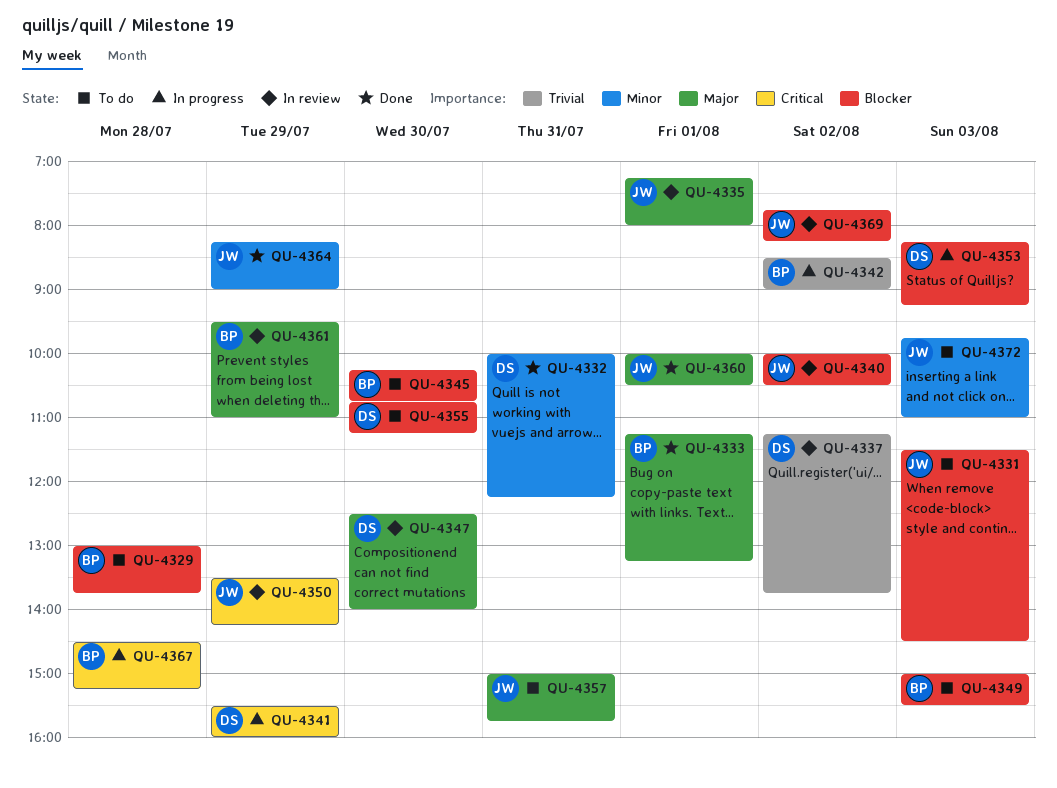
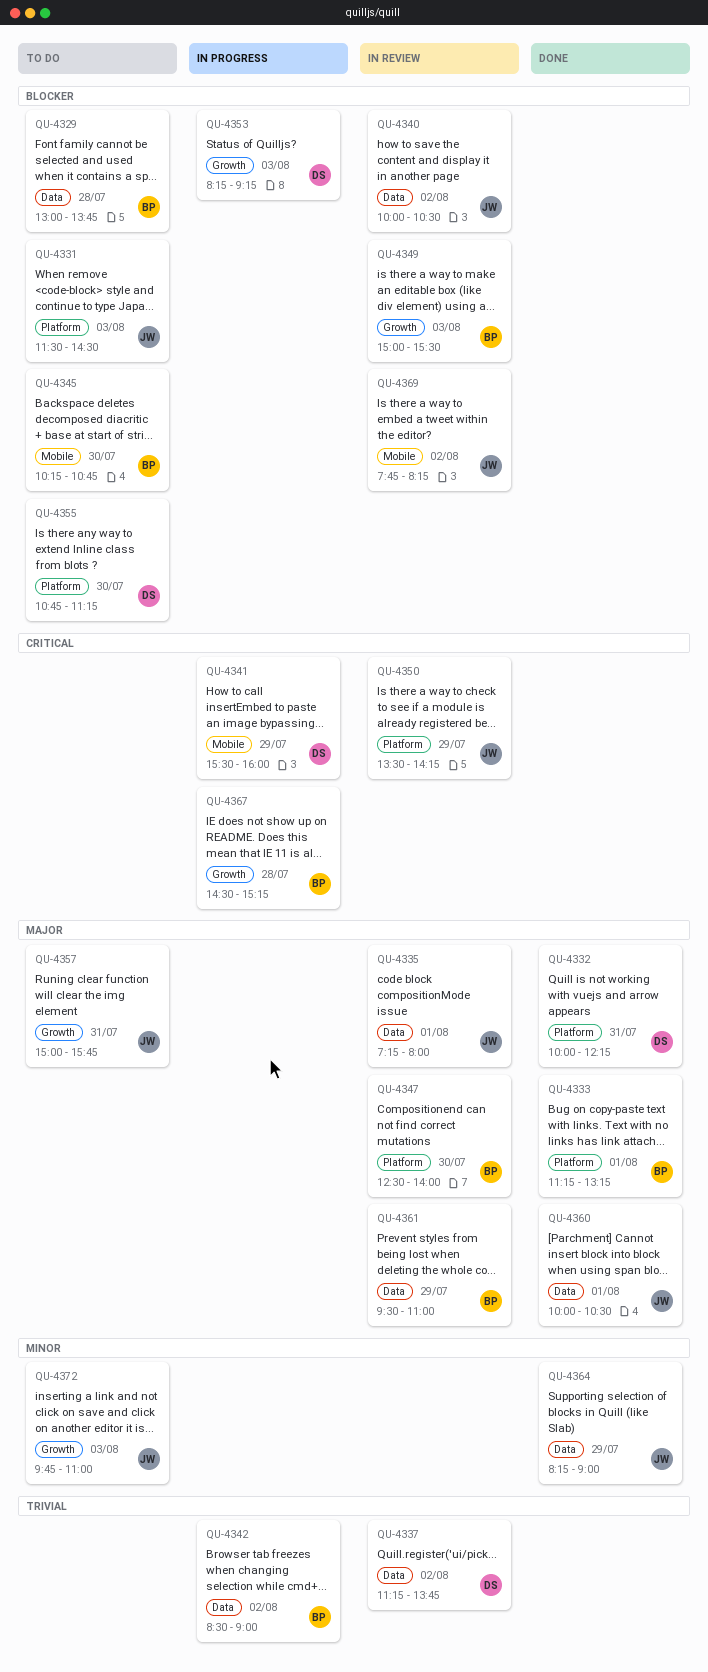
QU-4332, priority: Minor -> Major
QU-4347, owner: DS -> BP
QU-4349, status: To do -> In review

